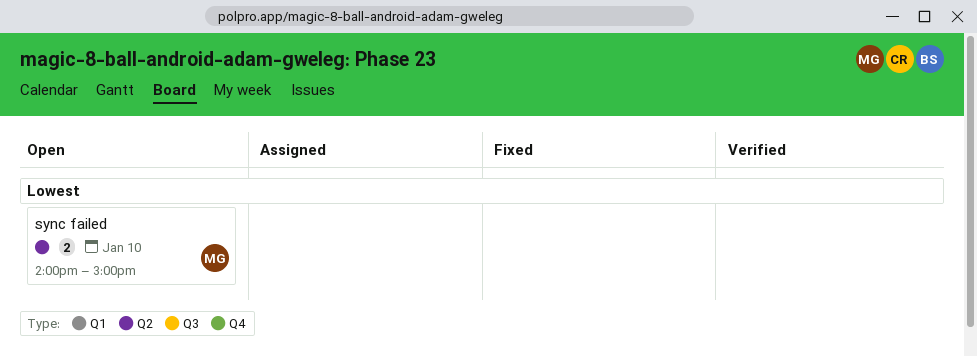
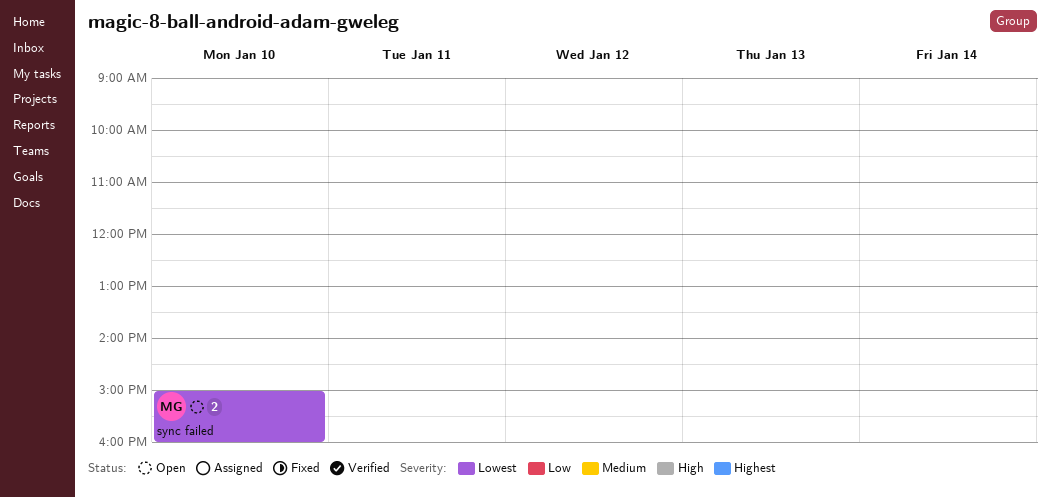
sync failed, begins: 14:00 -> 15:00
sync failed, ends: 15:00 -> 16:00

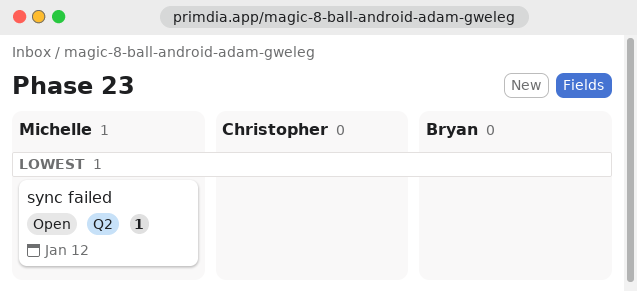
sync failed, estimate: 2 -> 1
sync failed, day: Jan 10 -> Jan 12

